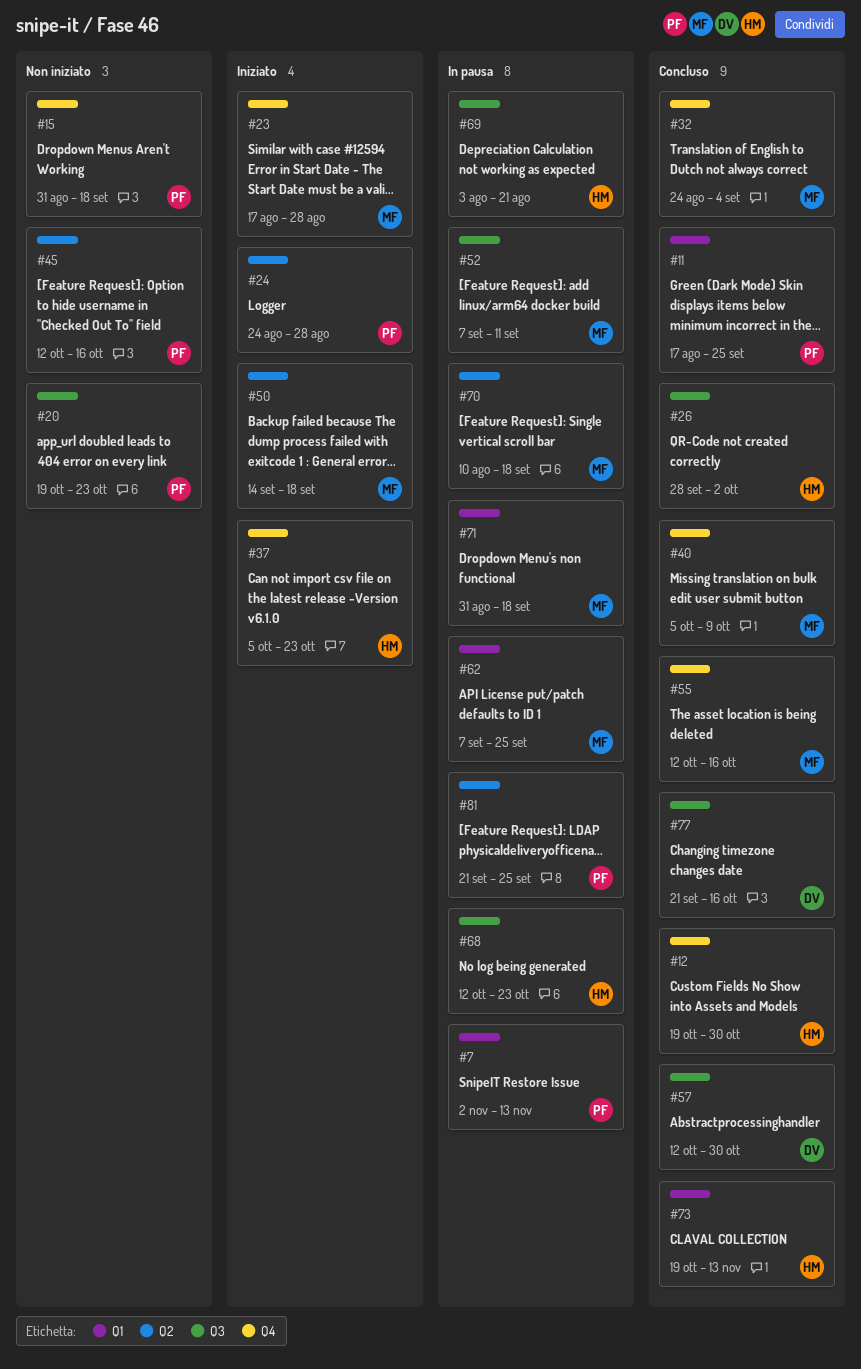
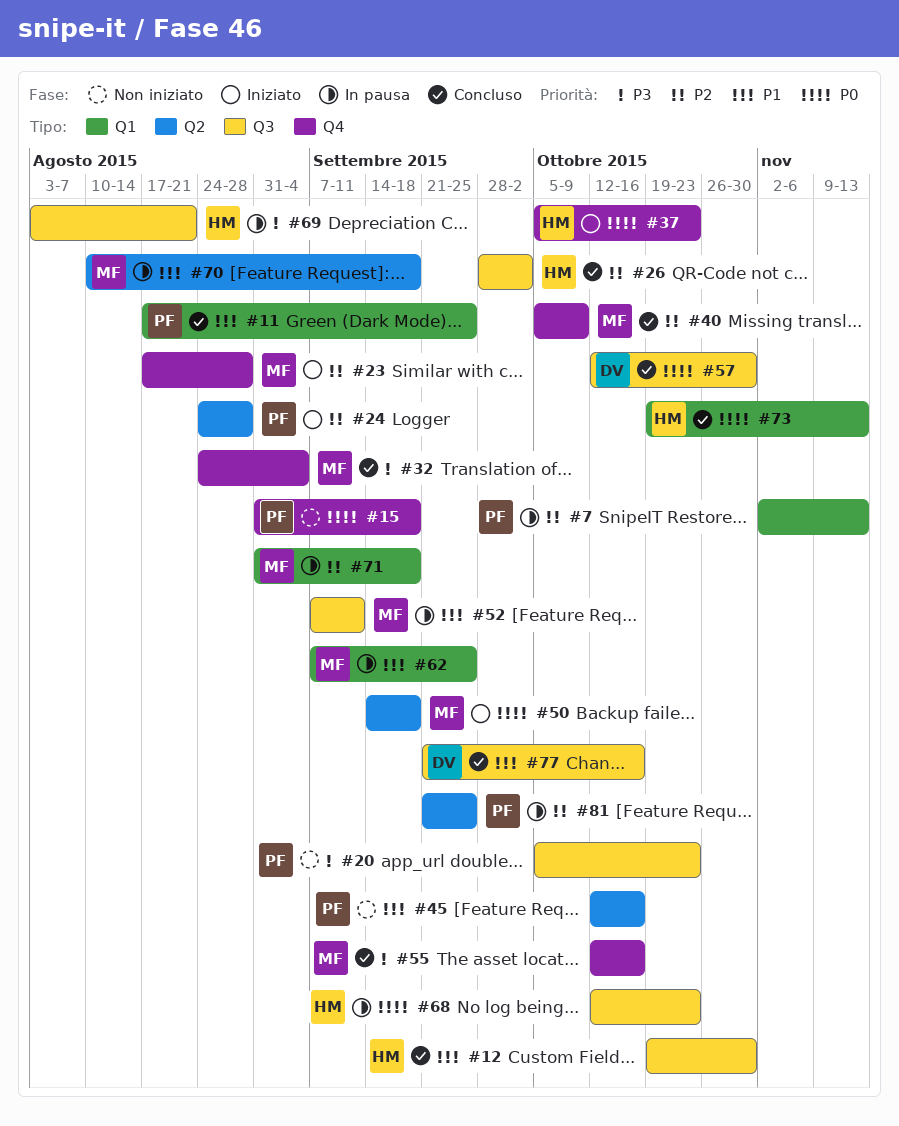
#12, label: Q4 -> Q3
#20, start: Oct 19 -> Oct 5

